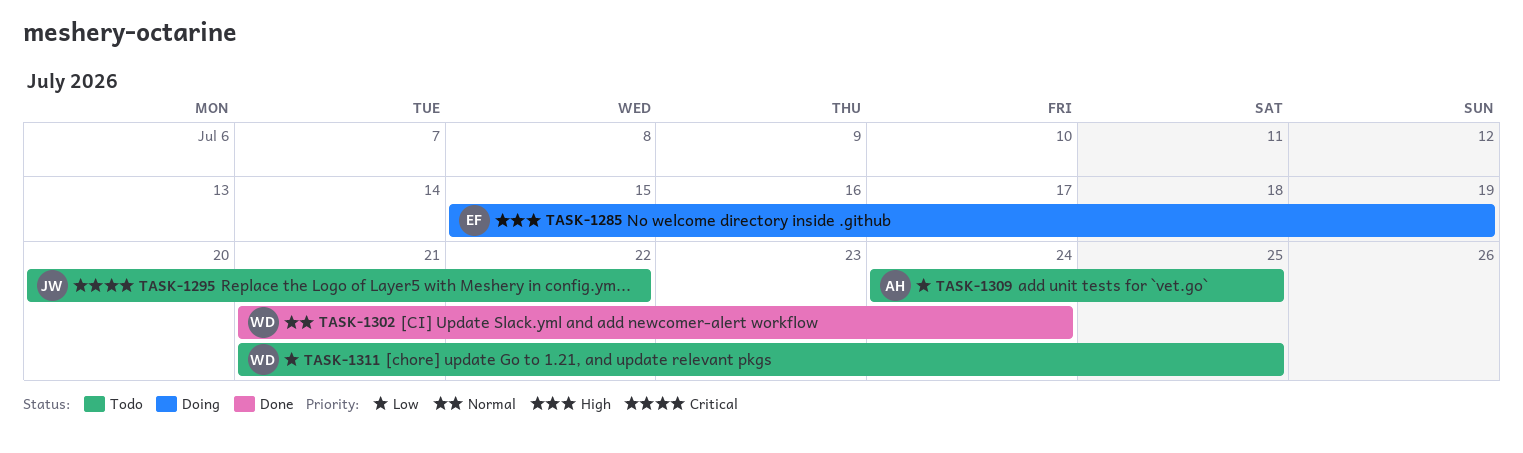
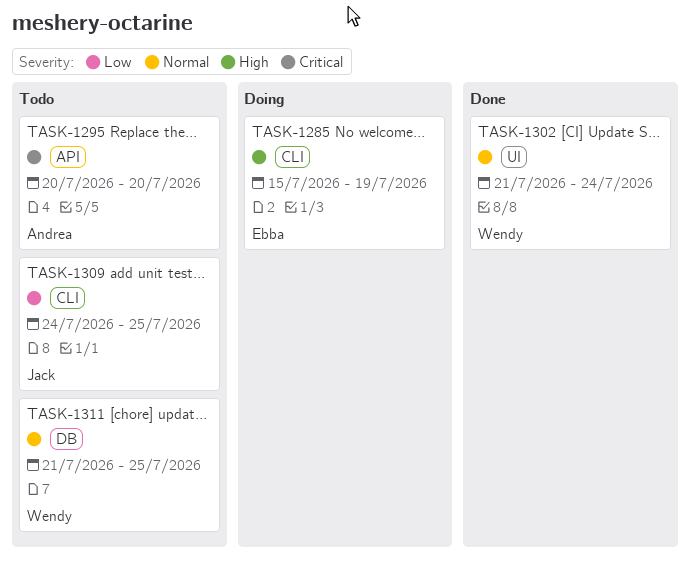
TASK-1295, owner: Jack -> Andrea
TASK-1295, due: Jul 22 -> Jul 20
TASK-1309, owner: Andrea -> Jack
TASK-1311, priority: Low -> Normal

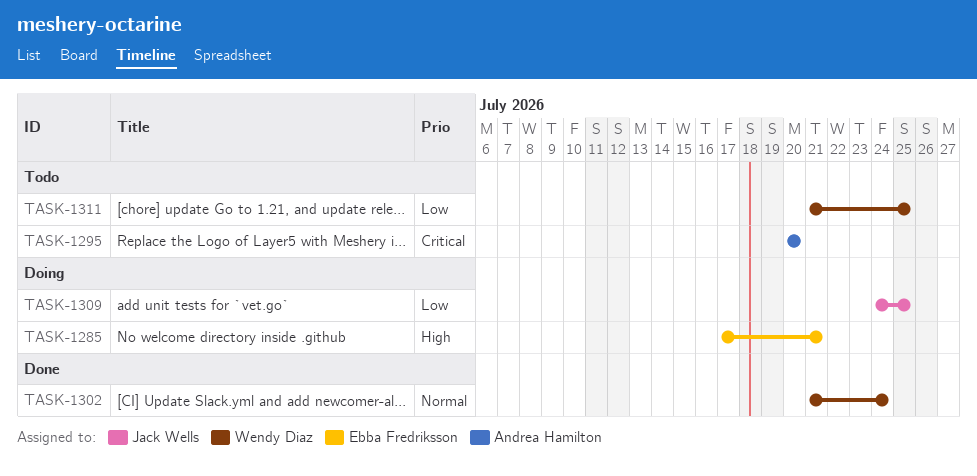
TASK-1285, start: Jul 15 -> Jul 17
TASK-1285, due: Jul 19 -> Jul 21
TASK-1309, status: Todo -> Doing
TASK-1311, priority: Normal -> Low

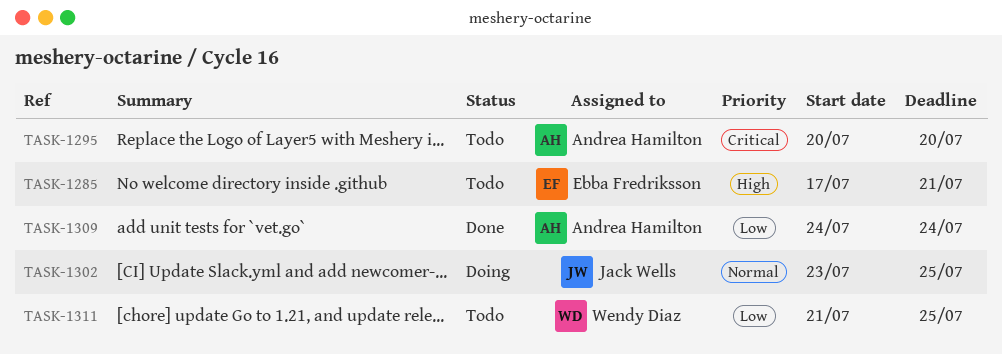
TASK-1285, status: Doing -> Todo
TASK-1302, status: Done -> Doing
TASK-1302, owner: Wendy Diaz -> Jack Wells
TASK-1302, start: Jul 21 -> Jul 23
TASK-1302, due: Jul 24 -> Jul 25
TASK-1309, status: Doing -> Done
TASK-1309, owner: Jack Wells -> Andrea Hamilton
TASK-1309, due: Jul 25 -> Jul 24

